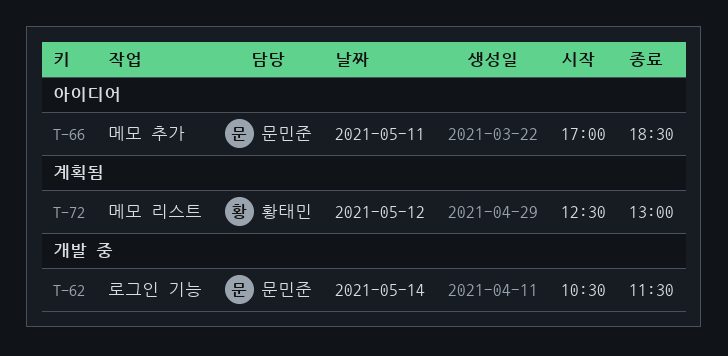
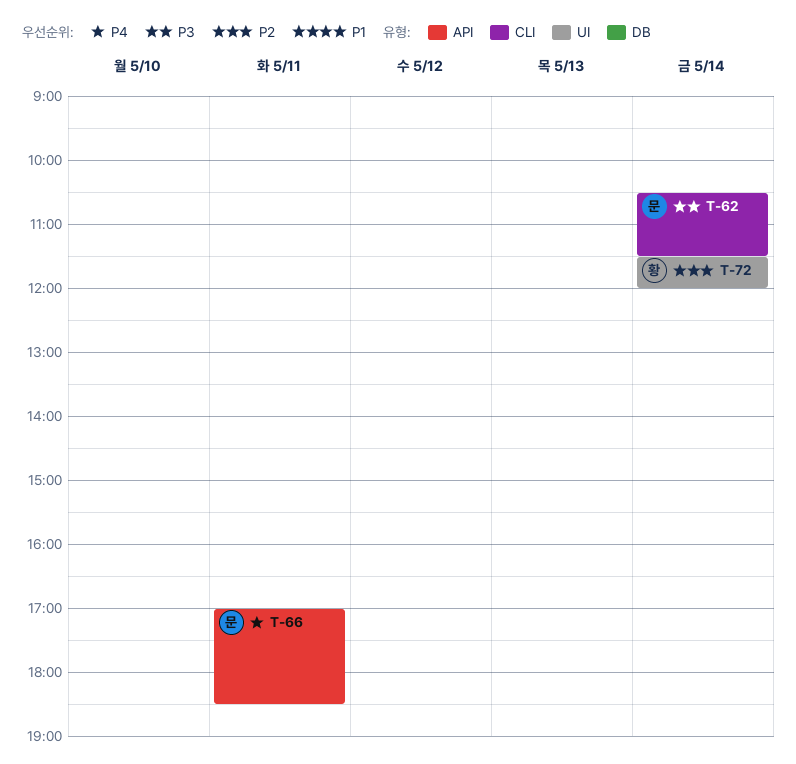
T-72, day: May 12 -> May 14
T-72, begins: 12:30 -> 11:30
T-72, ends: 13:00 -> 12:00

